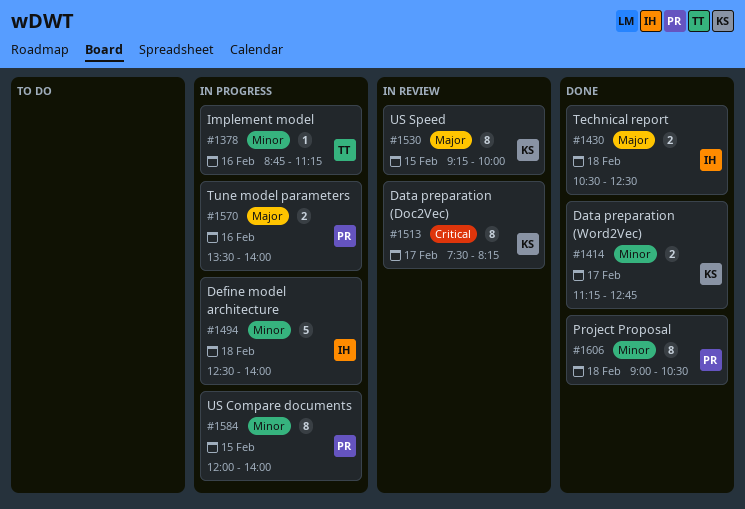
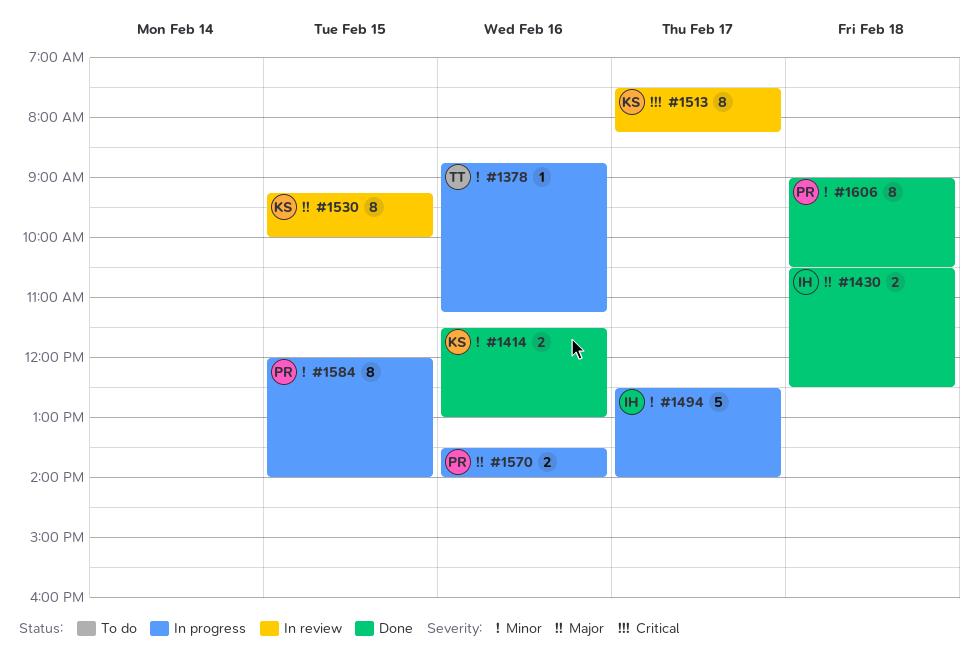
#1414, day: Feb 17 -> Feb 16
#1414, begins: 11:15 -> 11:30
#1414, ends: 12:45 -> 13:00
#1494, day: Feb 18 -> Feb 17

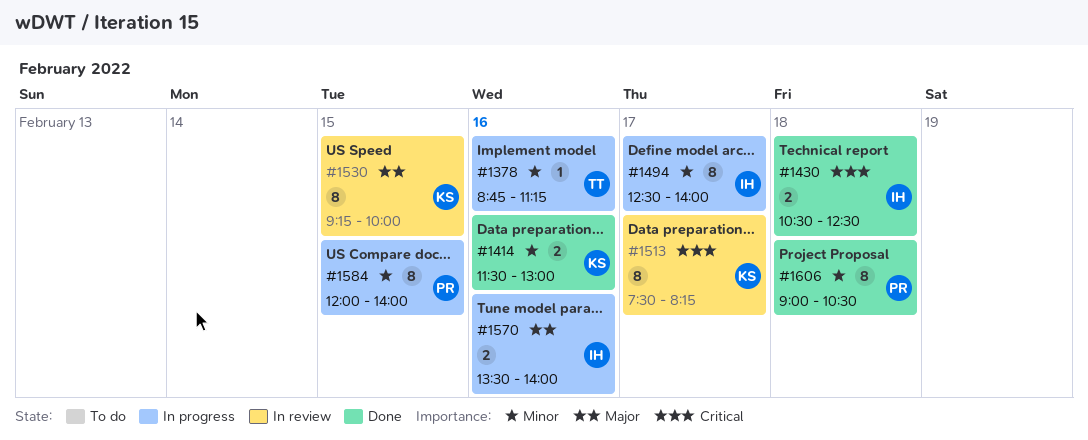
#1430, priority: Major -> Critical
#1494, estimate: 5 -> 8
#1570, owner: PR -> IH

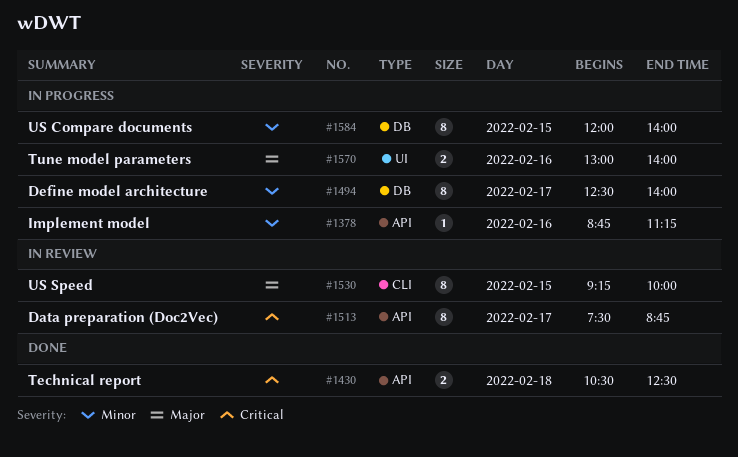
#1414: present -> none
#1513, ends: 08:15 -> 08:45
#1570, begins: 13:30 -> 13:00
#1606: present -> none

